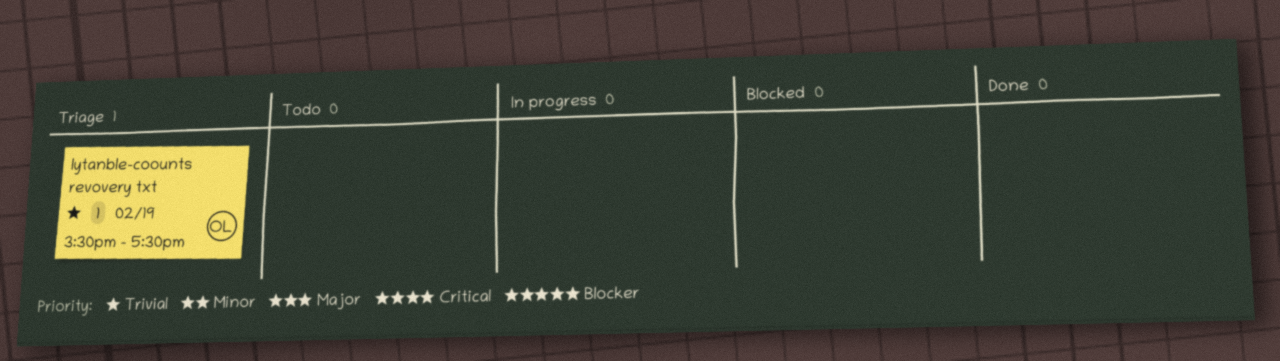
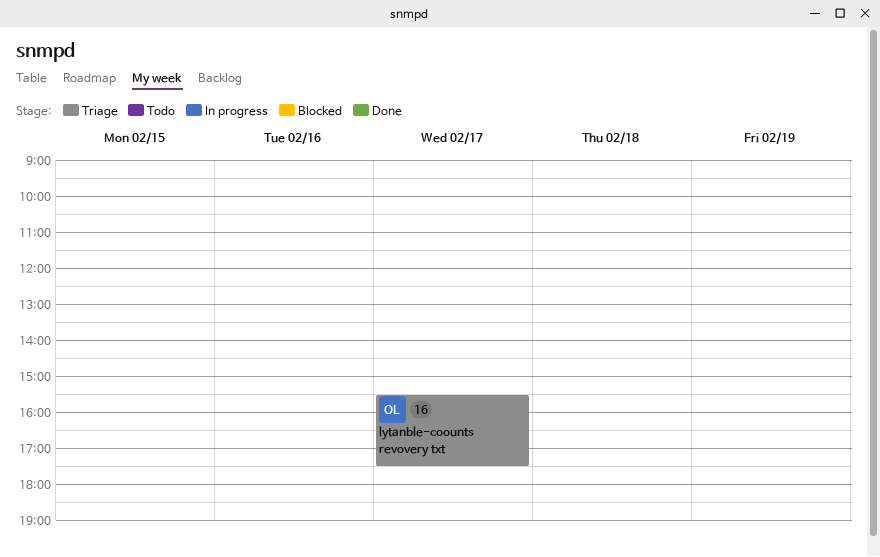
lytanble-coounts revovery txt, estimate: 1 -> 16
lytanble-coounts revovery txt, day: Feb 19 -> Feb 17

